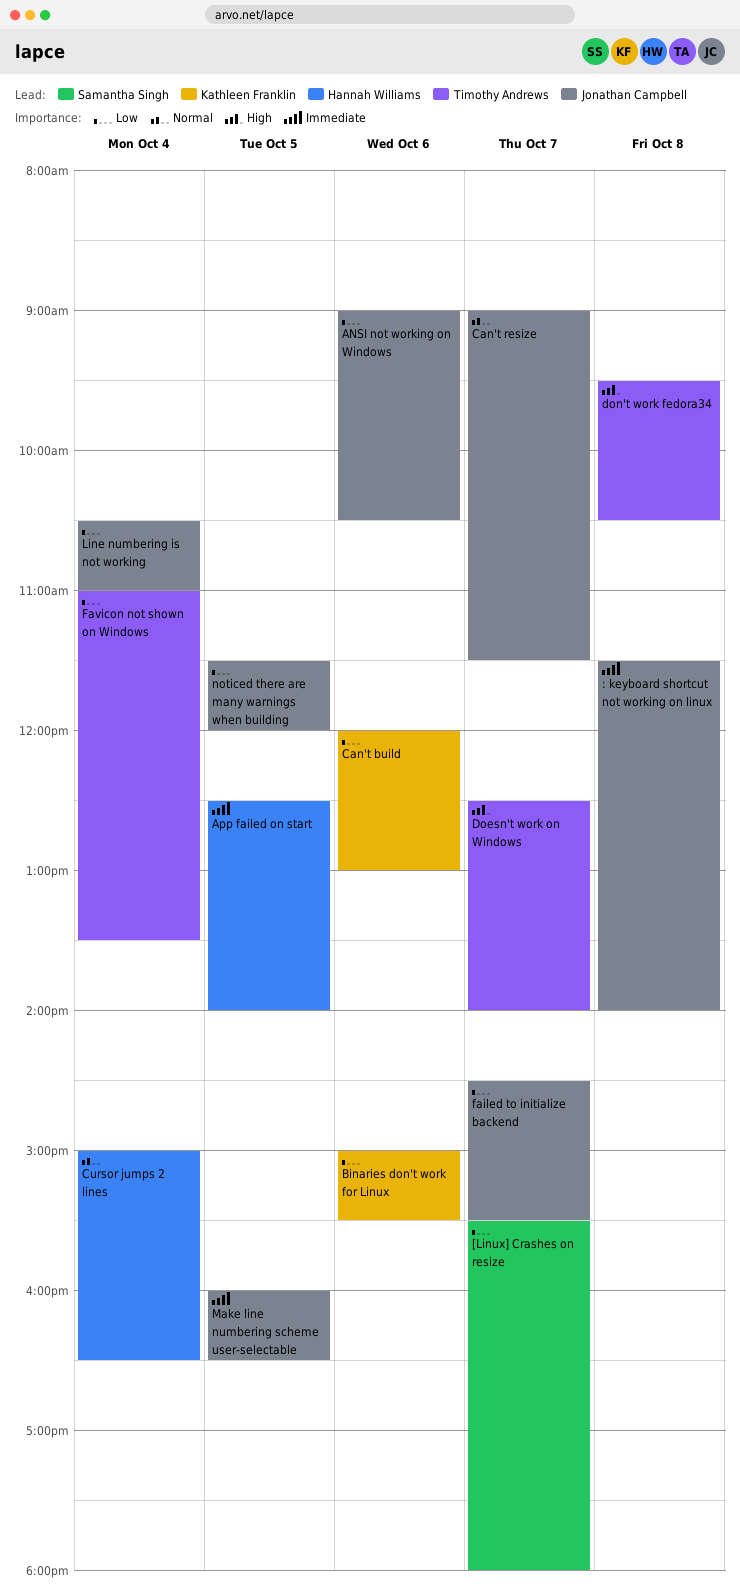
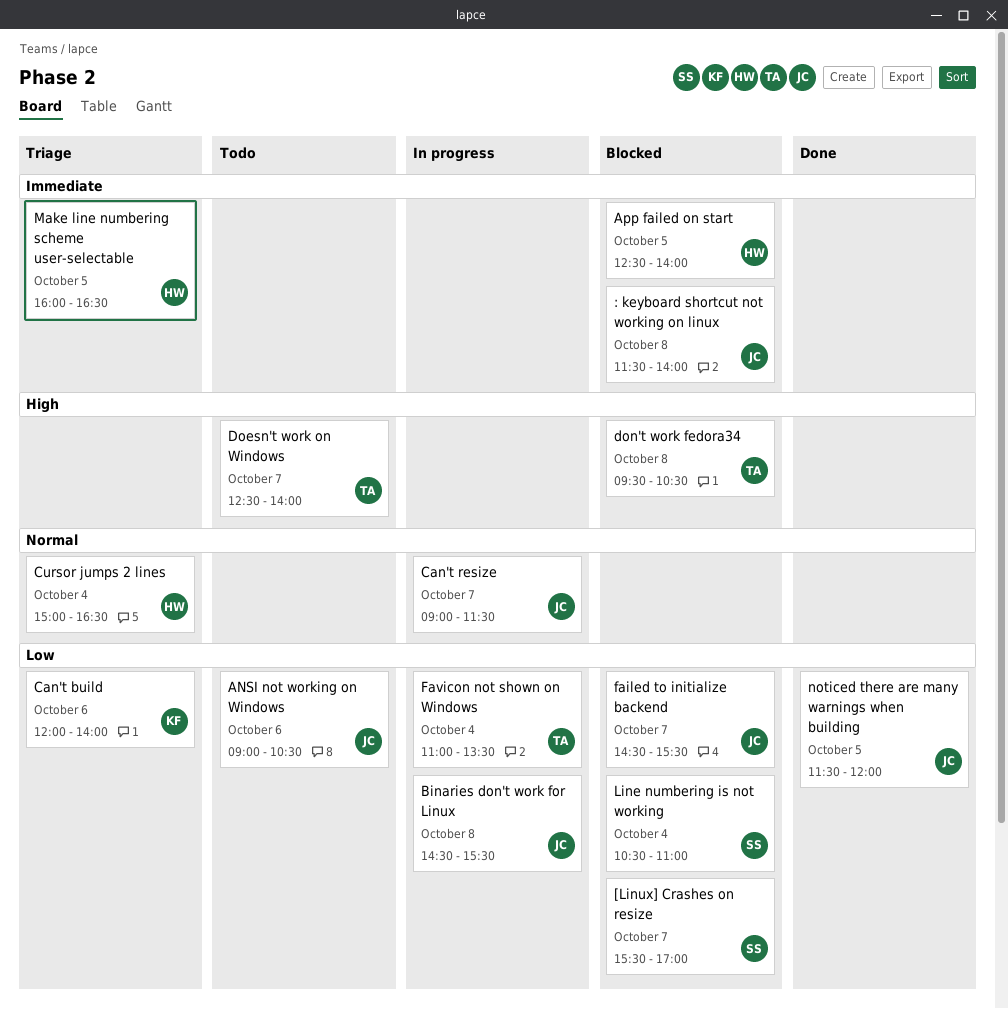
[Linux] Crashes on resize, ends: 18:00 -> 17:00
Binaries don't work for Linux, owner: Kathleen Franklin -> Jonathan Campbell
Binaries don't work for Linux, day: Oct 6 -> Oct 8
Binaries don't work for Linux, begins: 15:00 -> 14:30
Can't build, ends: 13:00 -> 14:00
Line numbering is not working, owner: Jonathan Campbell -> Samantha Singh
Make line numbering scheme user-selectable, owner: Jonathan Campbell -> Hannah Williams

